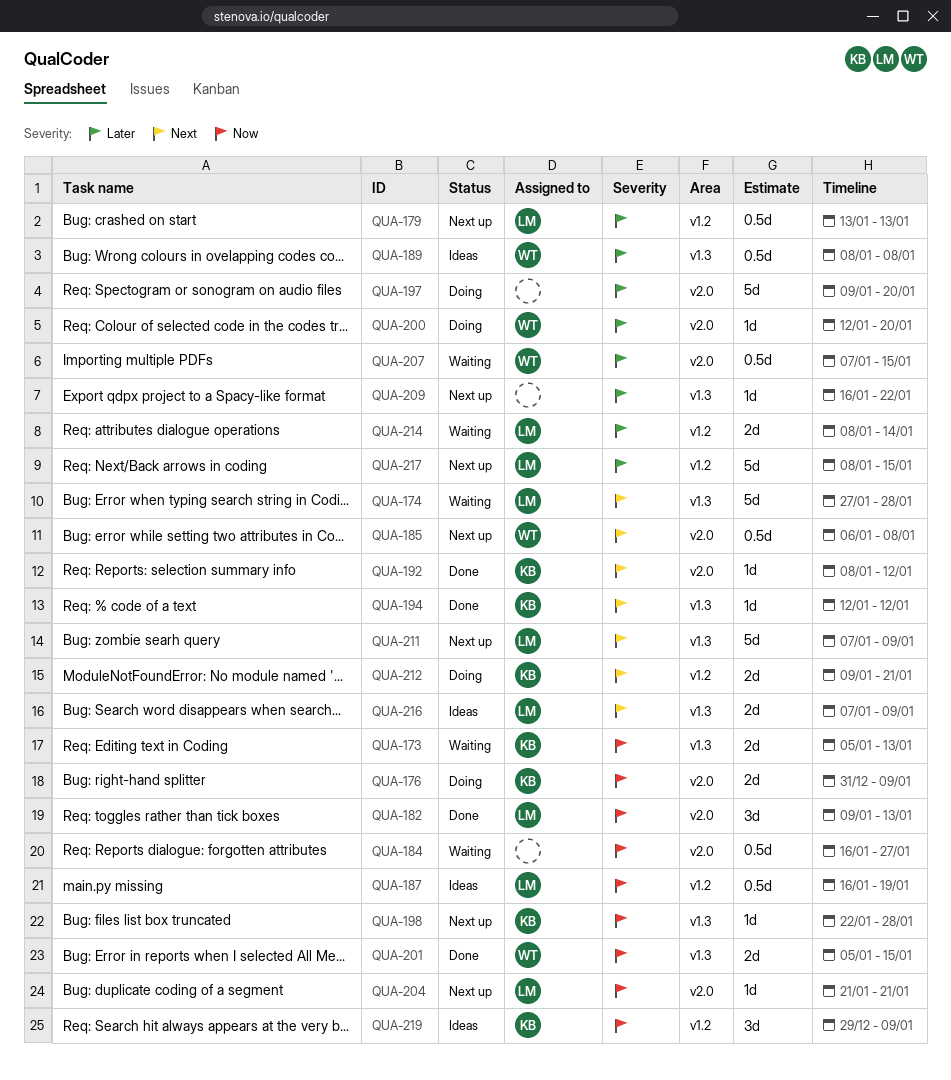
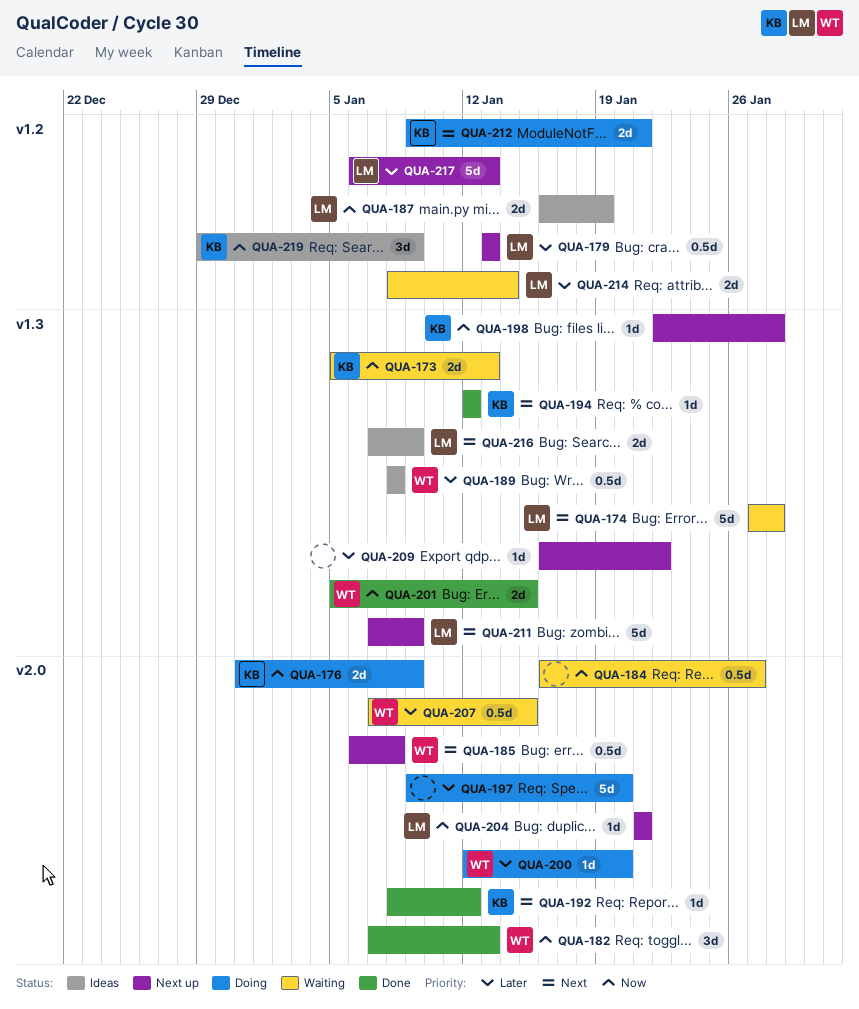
QUA-182, owner: LM -> WT
QUA-182, start: Jan 9 -> Jan 7
QUA-187, estimate: 0.5d -> 2d
QUA-217, start: Jan 8 -> Jan 6
QUA-217, due: Jan 15 -> Jan 13

